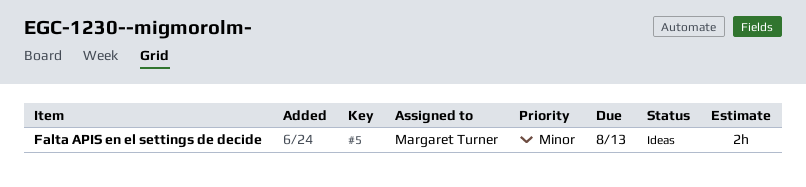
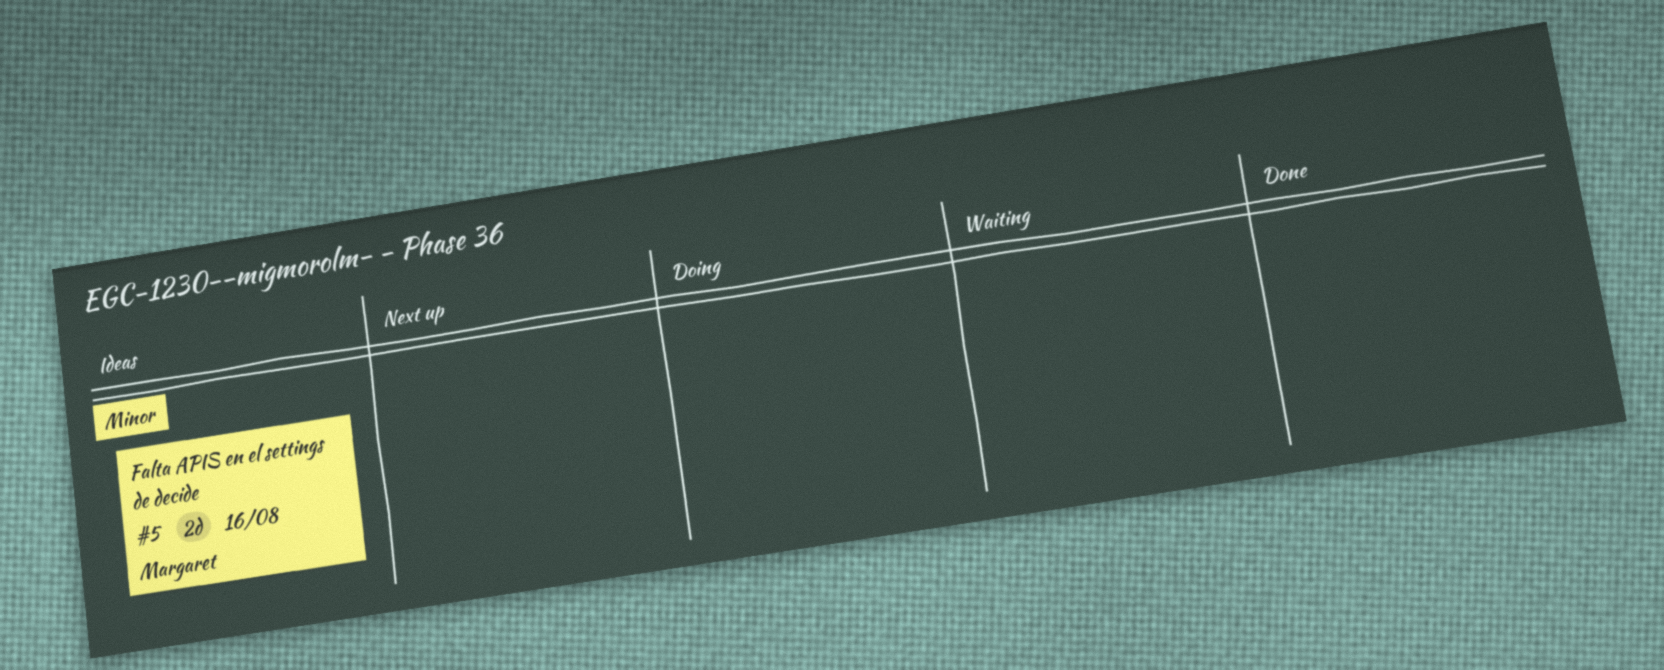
#5, estimate: 2h -> 2d
#5, due: Aug 13 -> Aug 16

